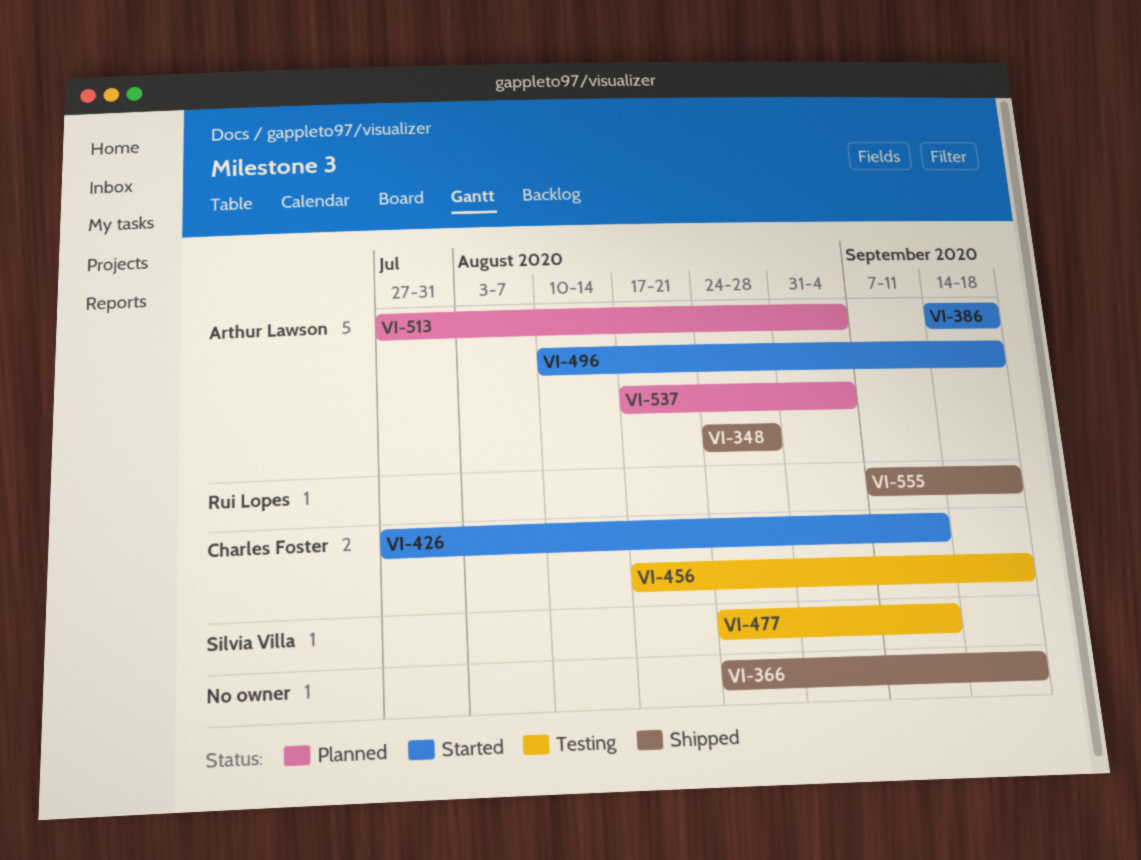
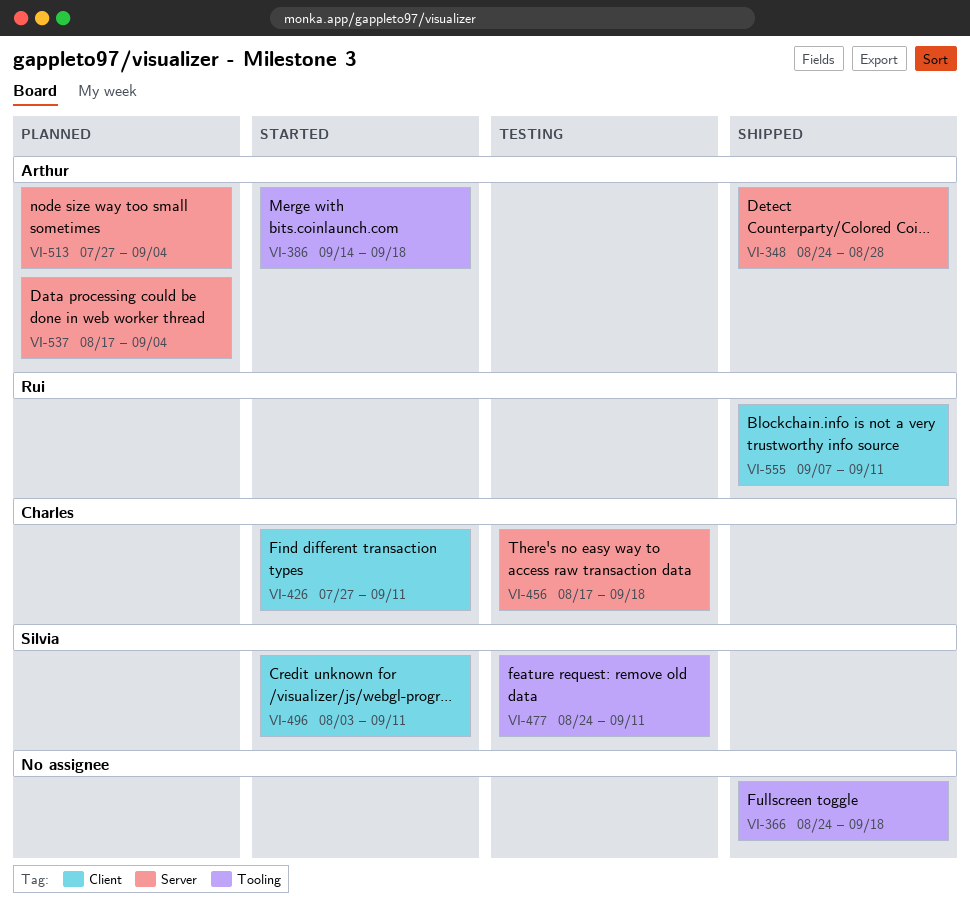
VI-496, owner: Arthur Lawson -> Silvia Villa
VI-496, start: Aug 10 -> Aug 3
VI-496, due: Sep 18 -> Sep 11
VI-555, due: Sep 18 -> Sep 11

